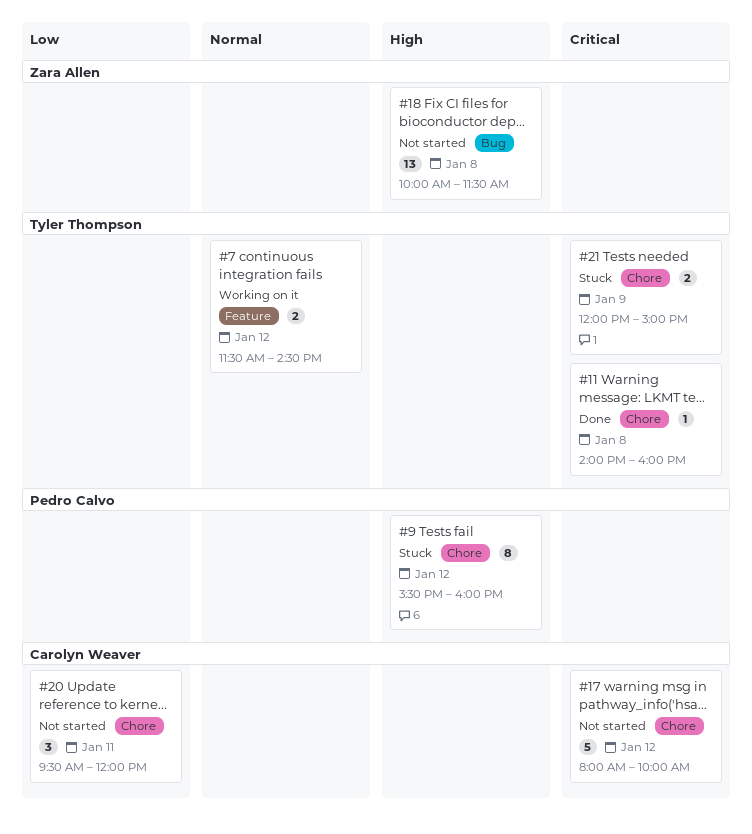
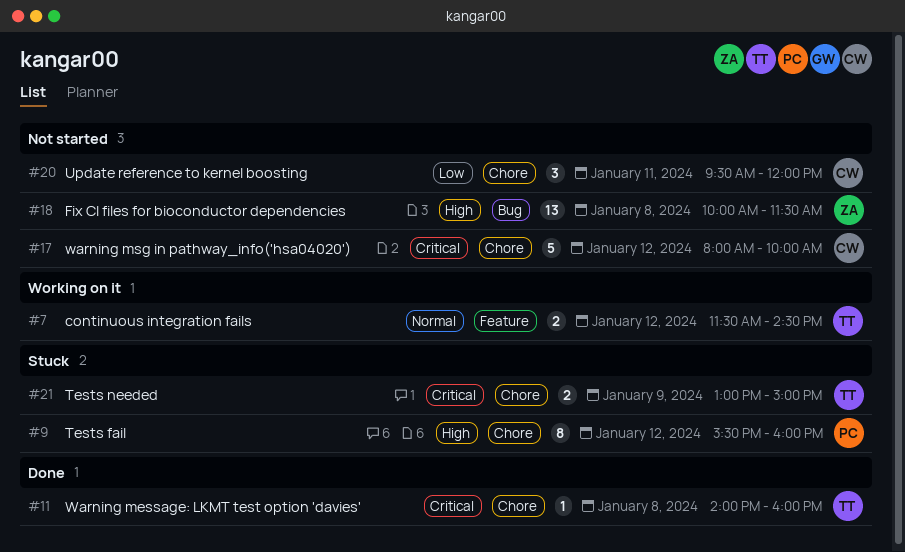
#21, begins: 12:00 -> 13:00

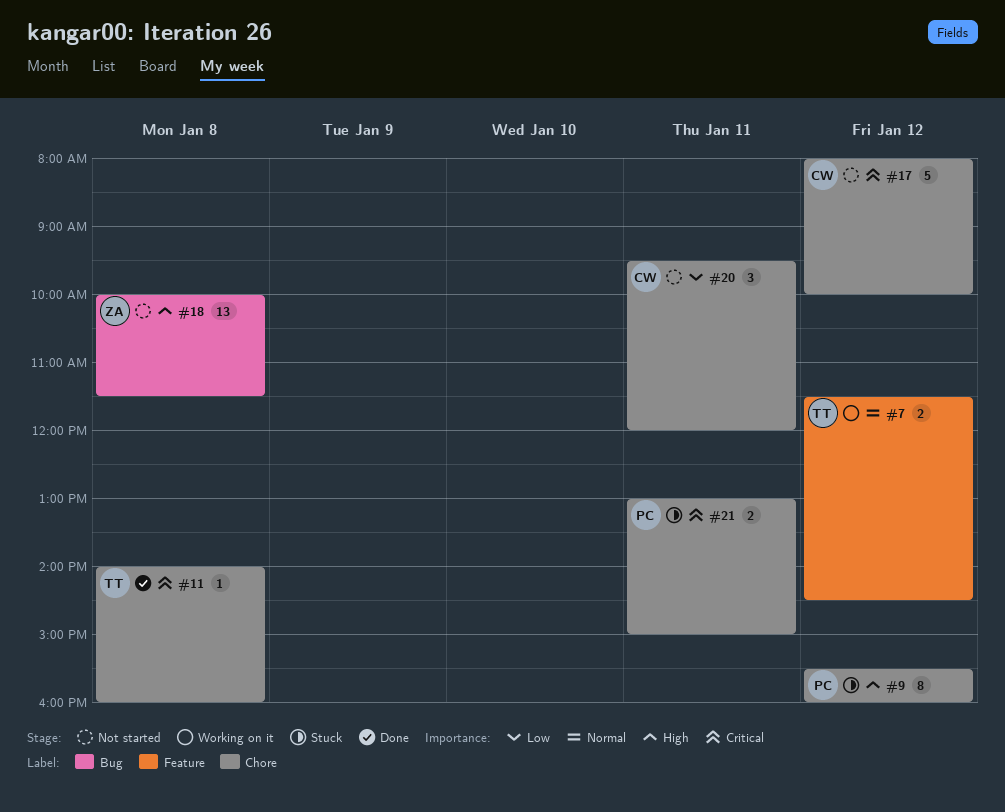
#21, owner: TT -> PC
#21, day: Jan 9 -> Jan 11

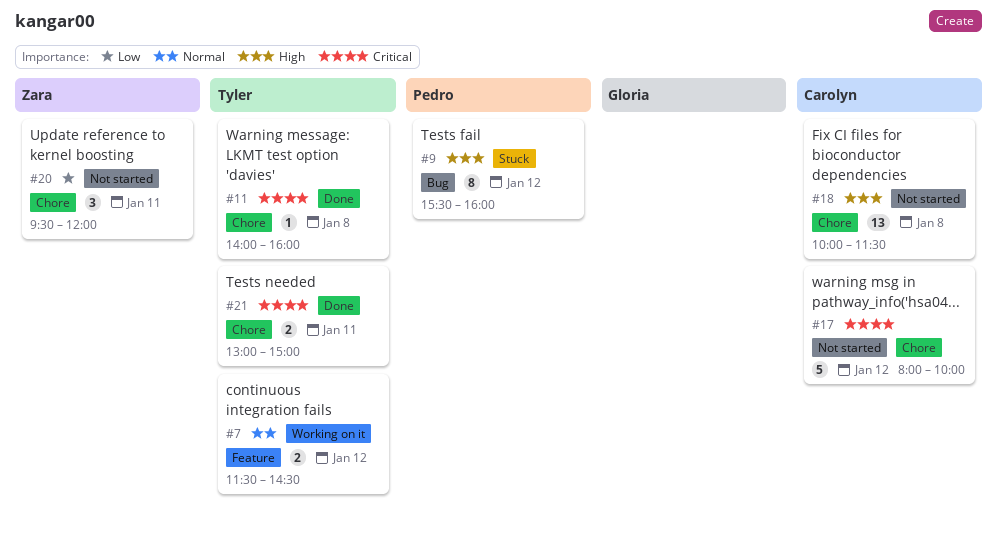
#9, label: Chore -> Bug
#18, owner: Zara -> Carolyn
#18, label: Bug -> Chore
#20, owner: Carolyn -> Zara
#21, status: Stuck -> Done
#21, owner: Pedro -> Tyler

